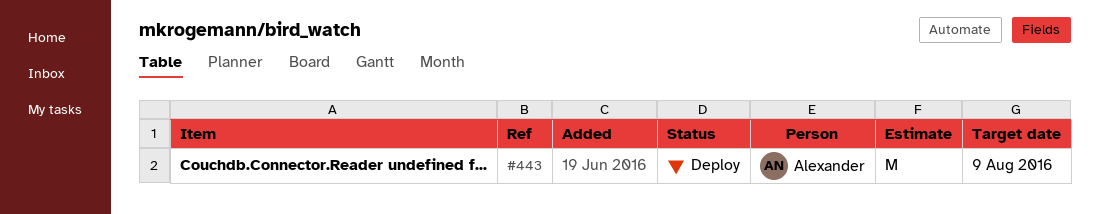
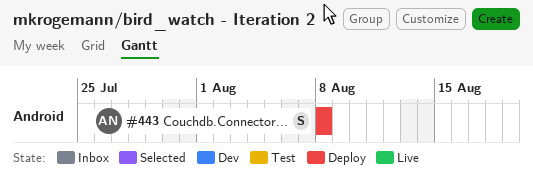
#443, estimate: M -> S
#443, due: Aug 9 -> Aug 8

